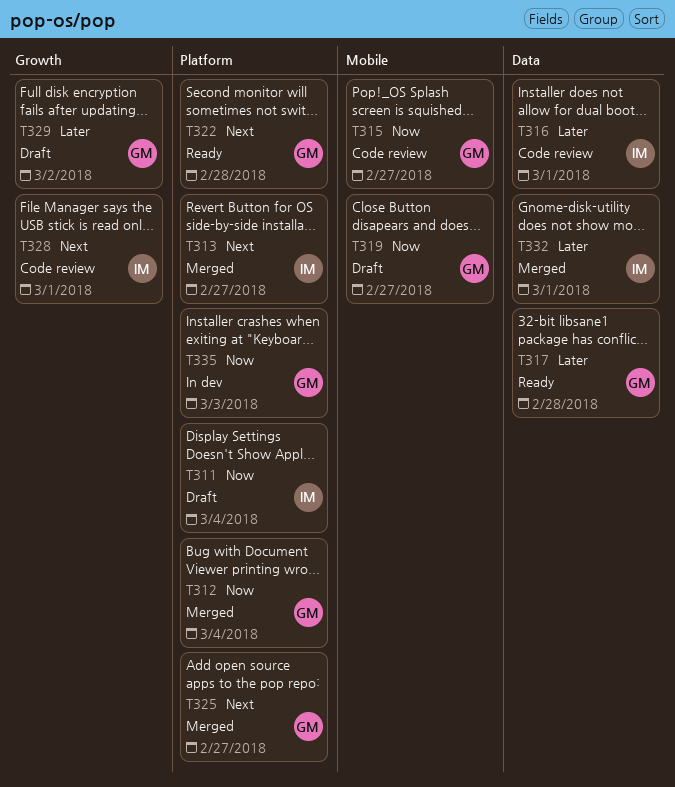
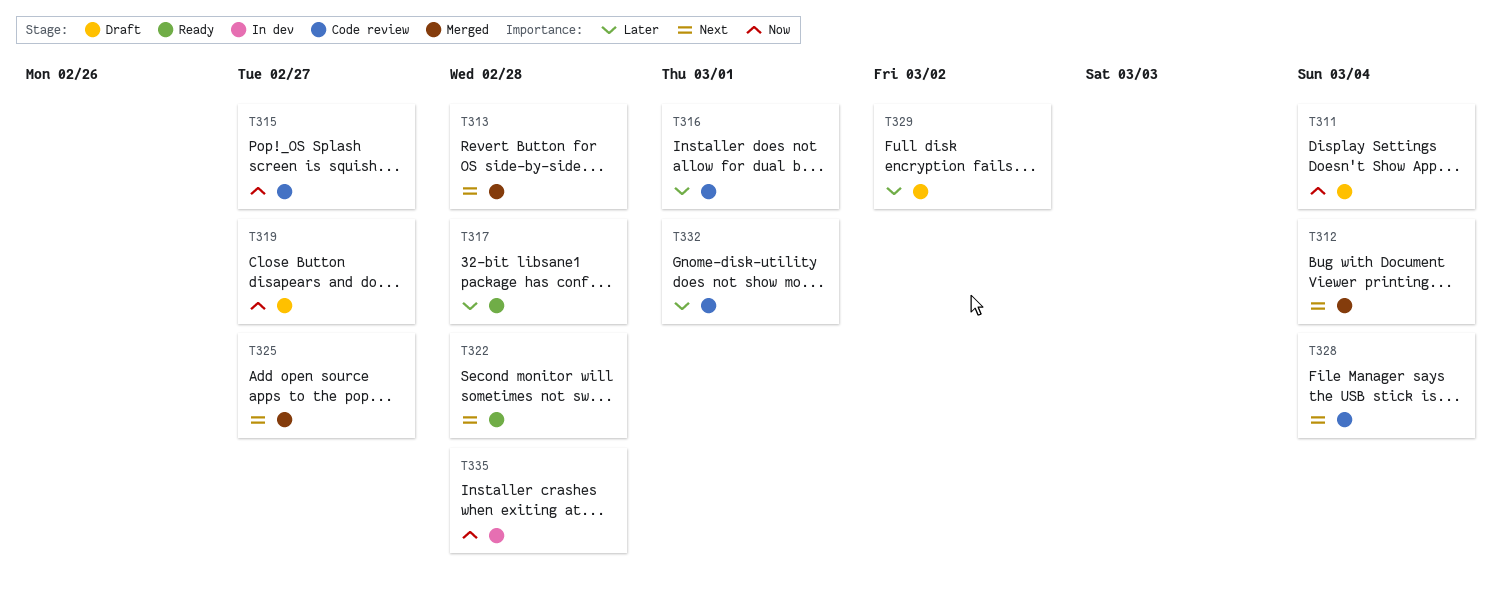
T312, priority: Now -> Next
T313, due: Feb 27 -> Feb 28
T328, due: Mar 1 -> Mar 4
T332, status: Merged -> Code review
T335, due: Mar 3 -> Feb 28

